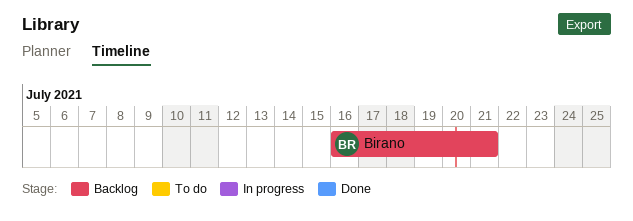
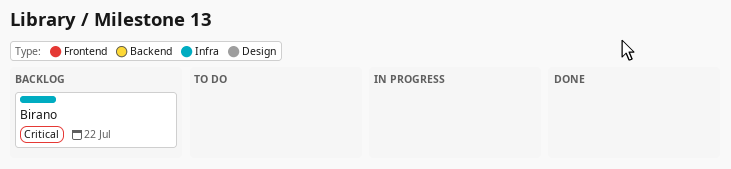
Birano, due: Jul 21 -> Jul 22

